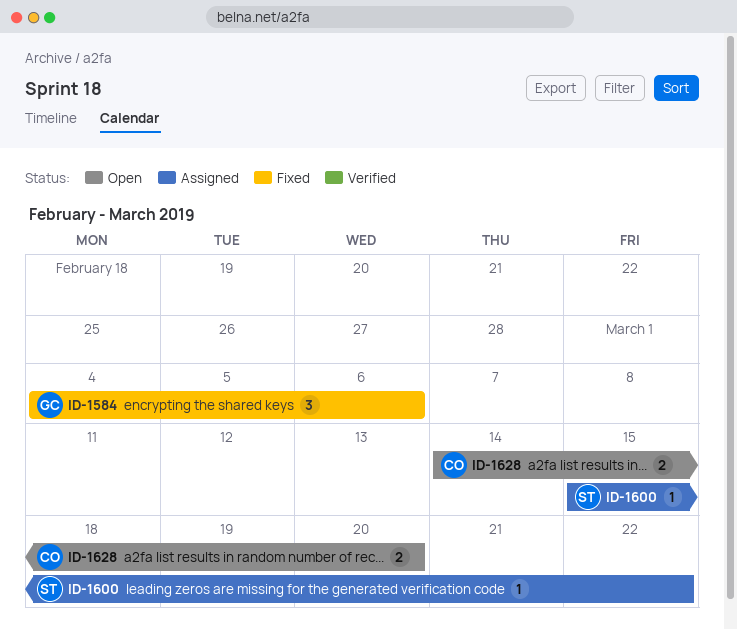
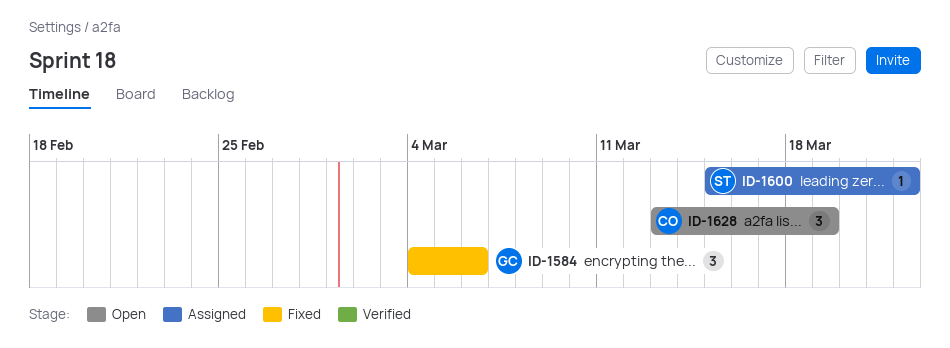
ID-1628, estimate: 2 -> 3
ID-1628, start: Mar 14 -> Mar 13
ID-1628, due: Mar 20 -> Mar 19

